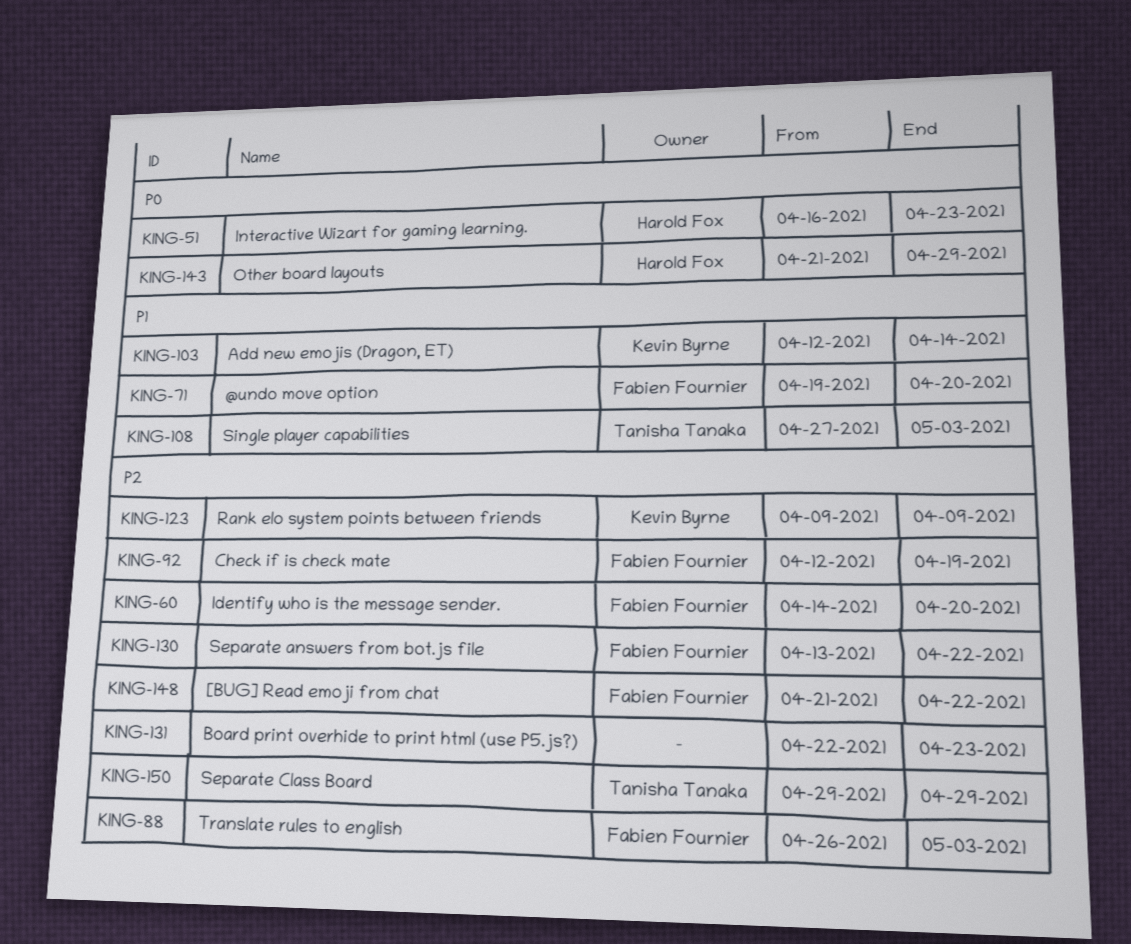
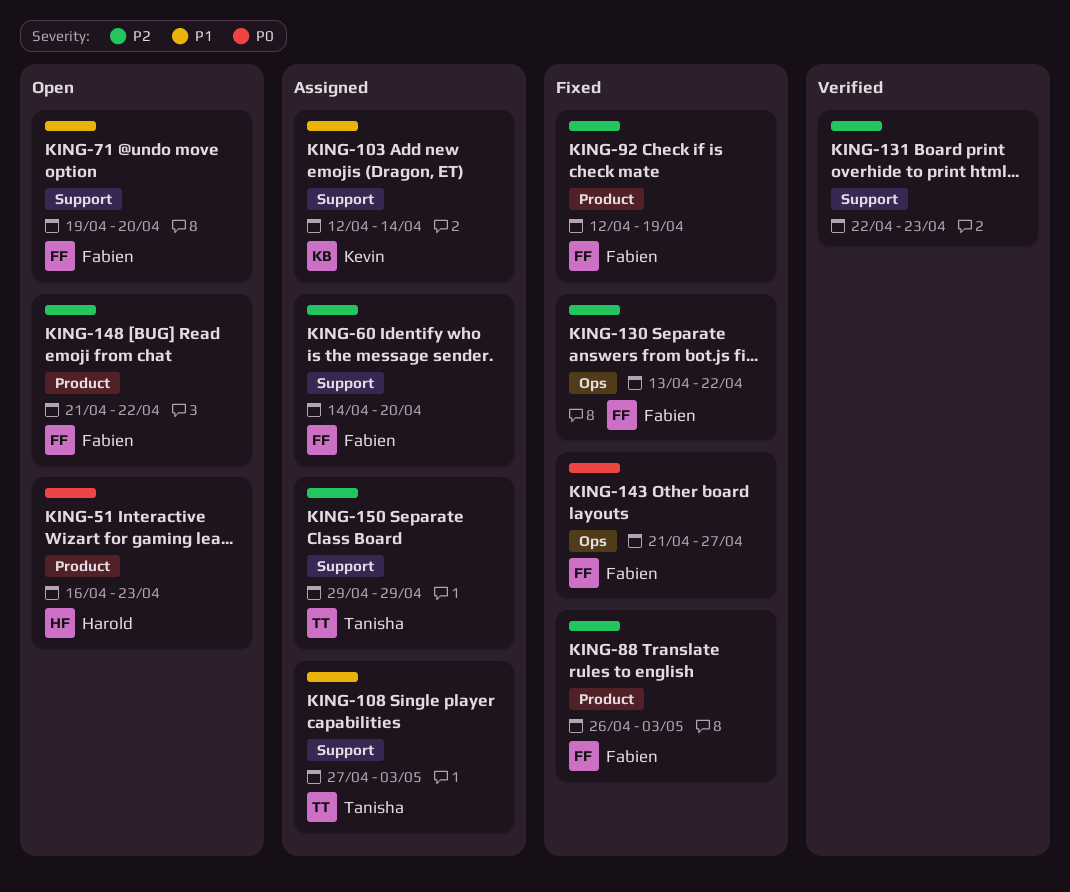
KING-123: present -> none
KING-143, owner: Harold Fox -> Fabien Fournier
KING-143, due: Apr 29 -> Apr 27

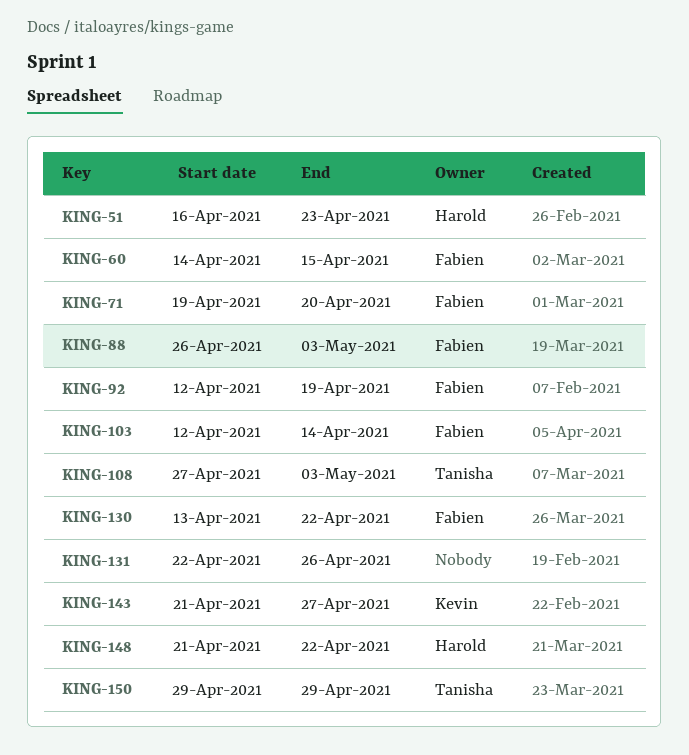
KING-60, due: Apr 20 -> Apr 15
KING-103, owner: Kevin -> Fabien
KING-131, due: Apr 23 -> Apr 26
KING-143, owner: Fabien -> Kevin
KING-148, owner: Fabien -> Harold

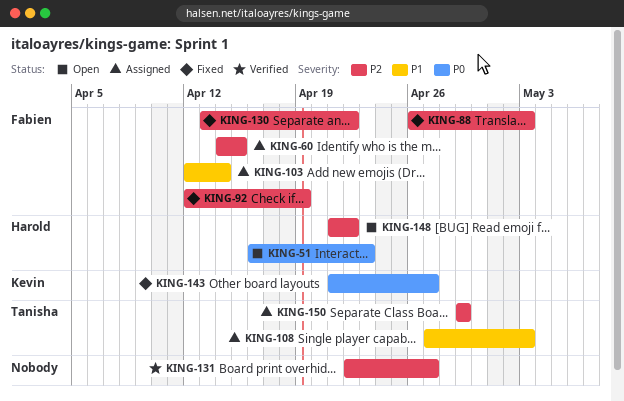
KING-71: present -> none
KING-131, due: Apr 26 -> Apr 27

